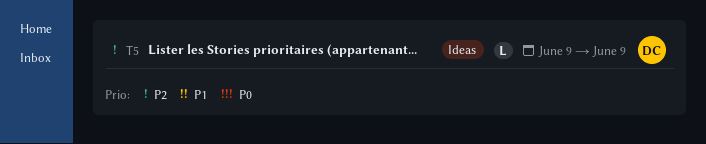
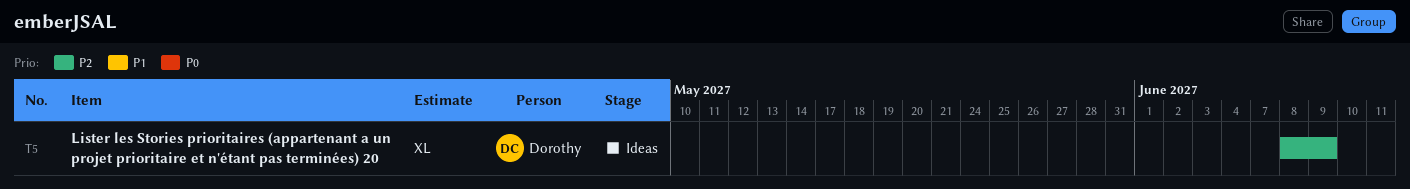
T5, estimate: L -> XL
T5, start: Jun 9 -> Jun 8

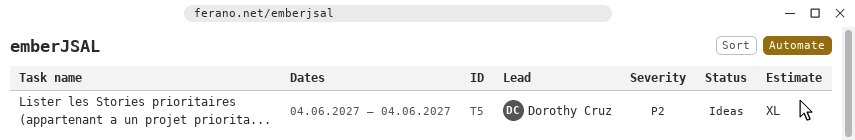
T5, start: Jun 8 -> Jun 4
T5, due: Jun 9 -> Jun 4

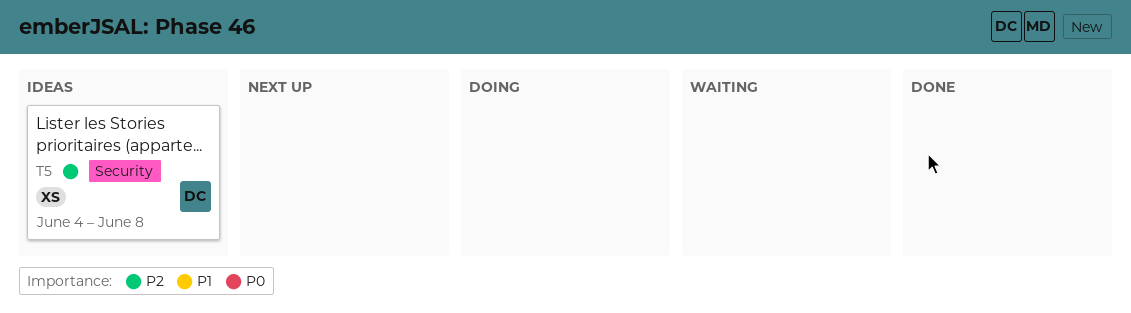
T5, estimate: XL -> XS
T5, due: Jun 4 -> Jun 8

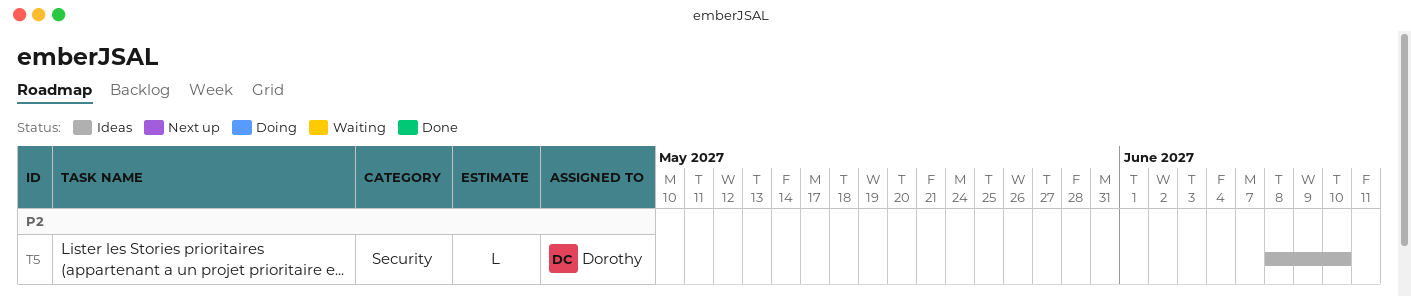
T5, estimate: XS -> L
T5, start: Jun 4 -> Jun 8
T5, due: Jun 8 -> Jun 10

